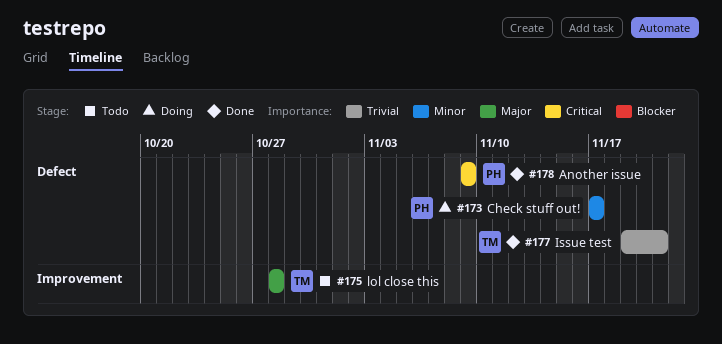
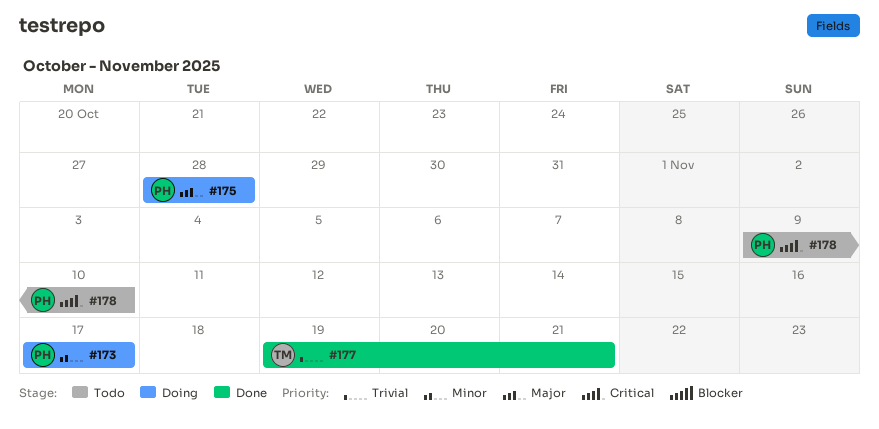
#175, status: Todo -> Doing
#175, owner: TM -> PH
#178, status: Done -> Todo
#178, due: Nov 9 -> Nov 10

